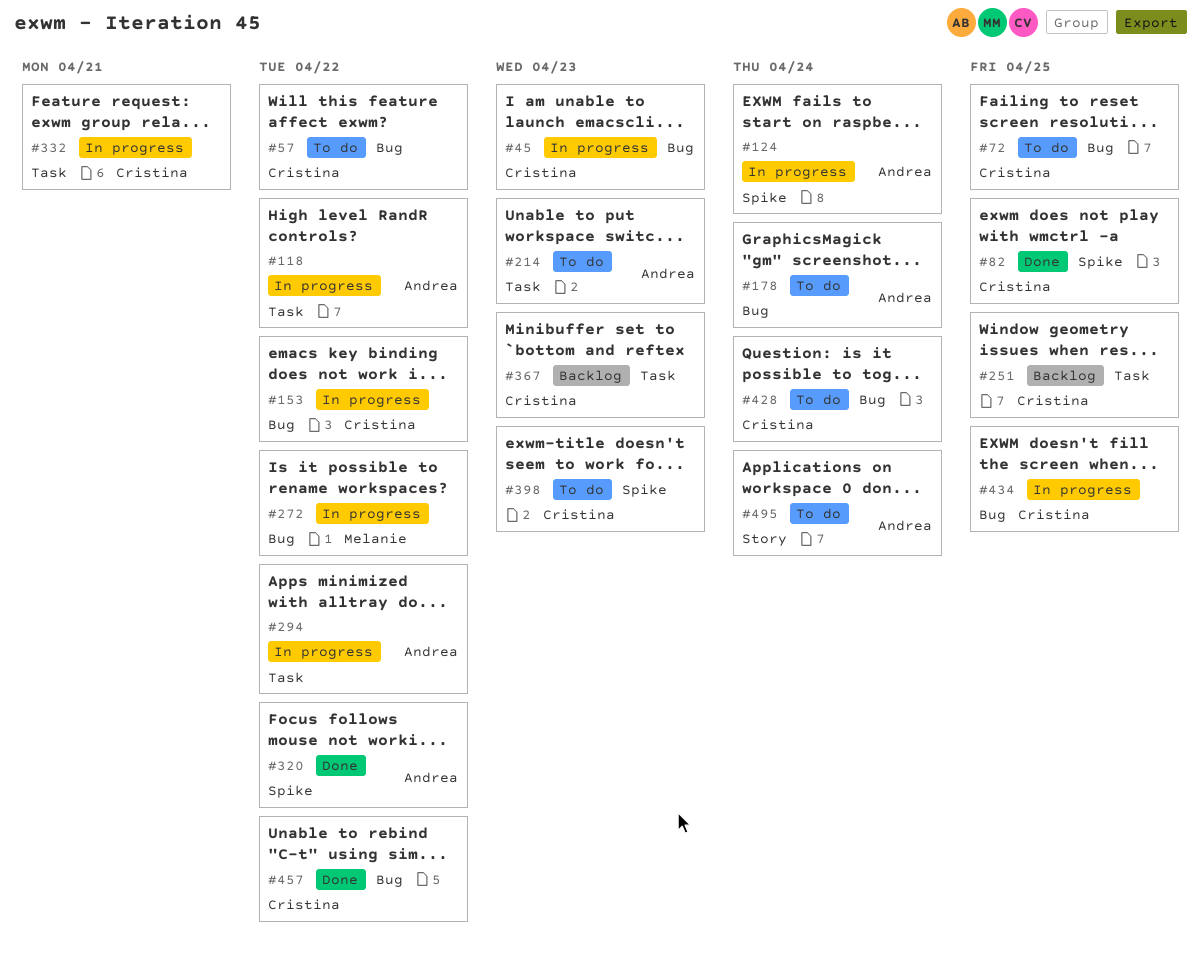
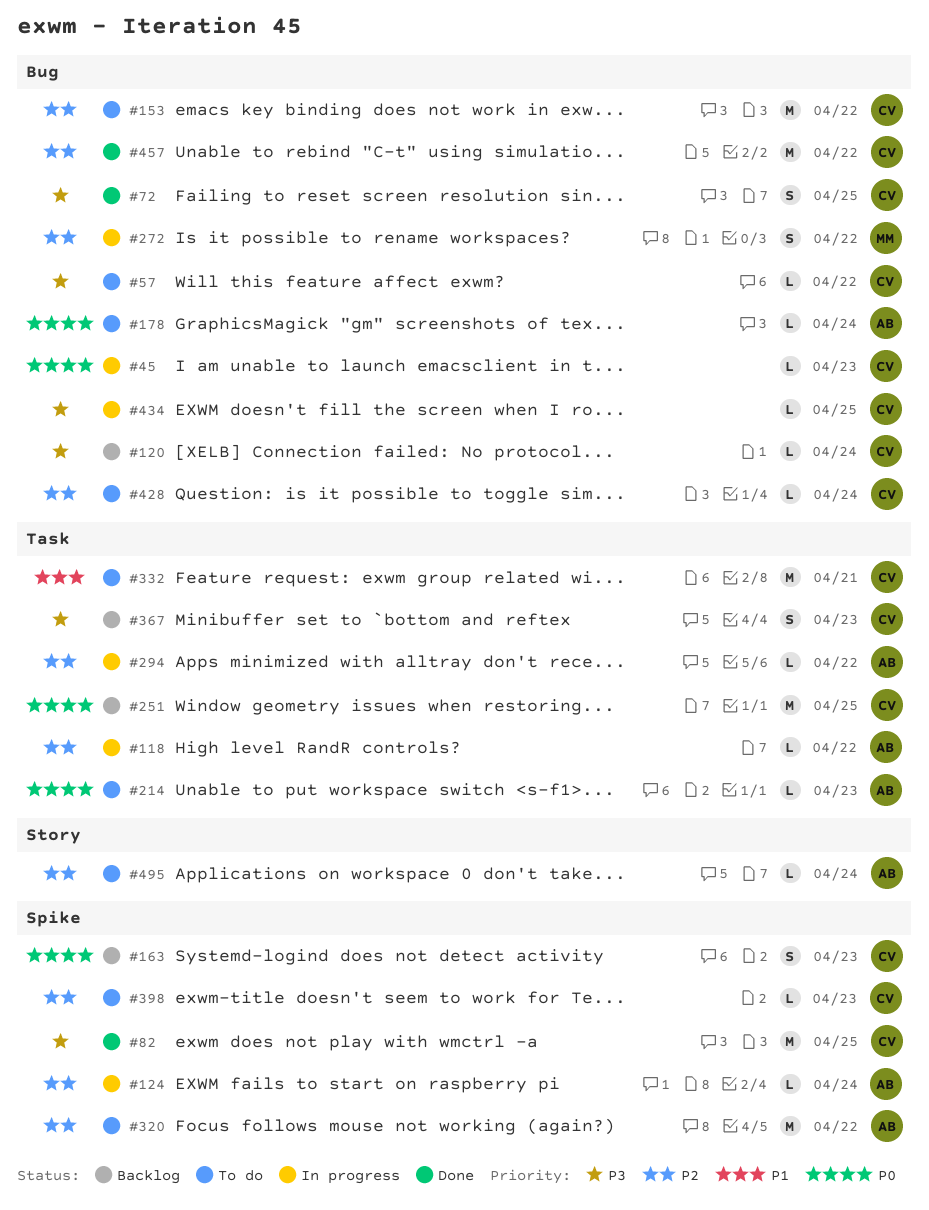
#72, status: To do -> Done
#120: none -> present
#153, status: In progress -> To do
#163: none -> present
#320, status: Done -> To do
#332, status: In progress -> To do

